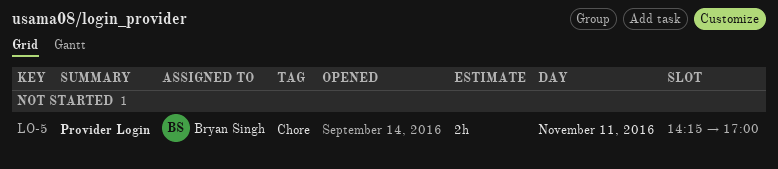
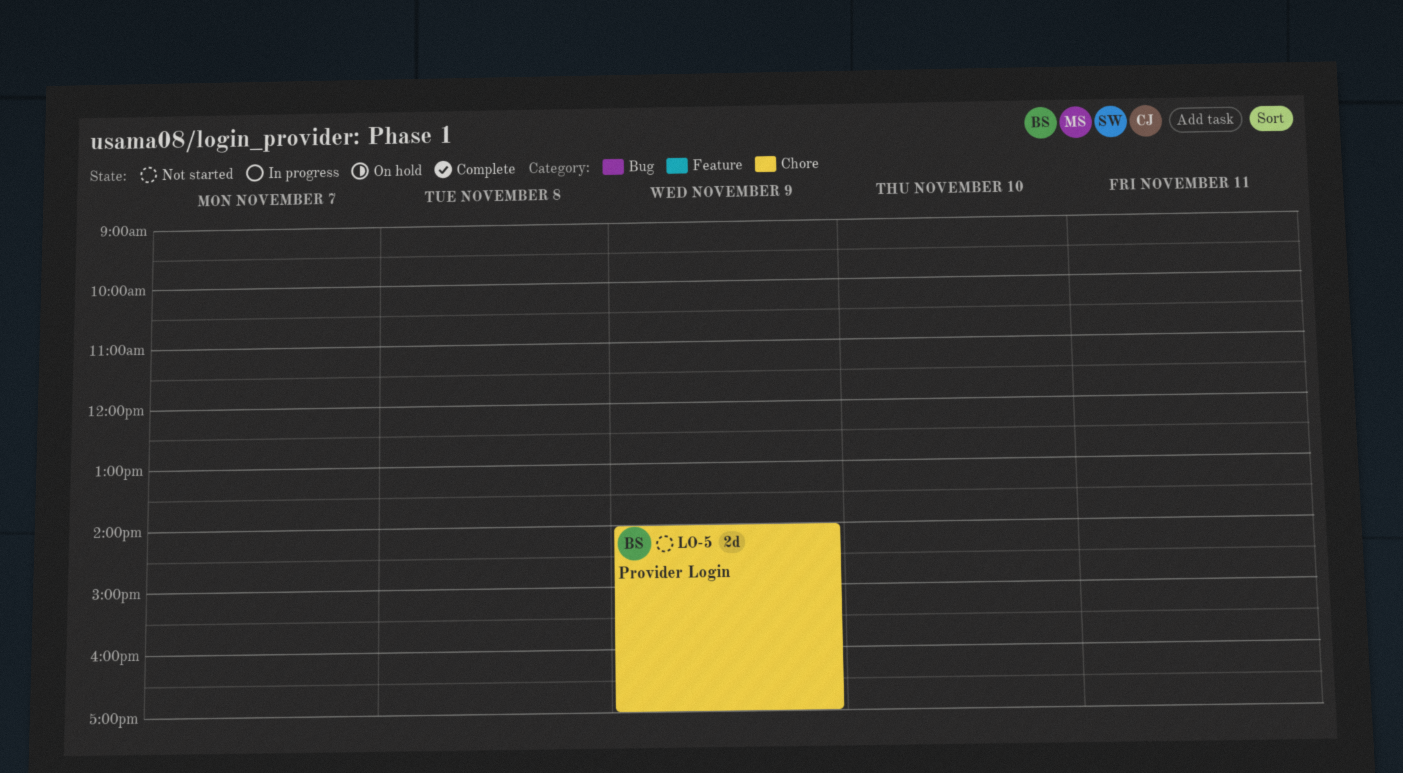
LO-5, estimate: 2h -> 2d
LO-5, day: Nov 11 -> Nov 9
LO-5, begins: 14:15 -> 14:00

